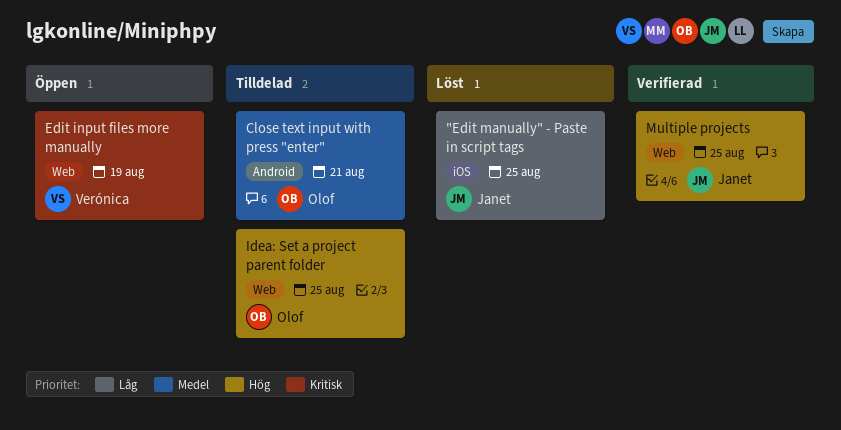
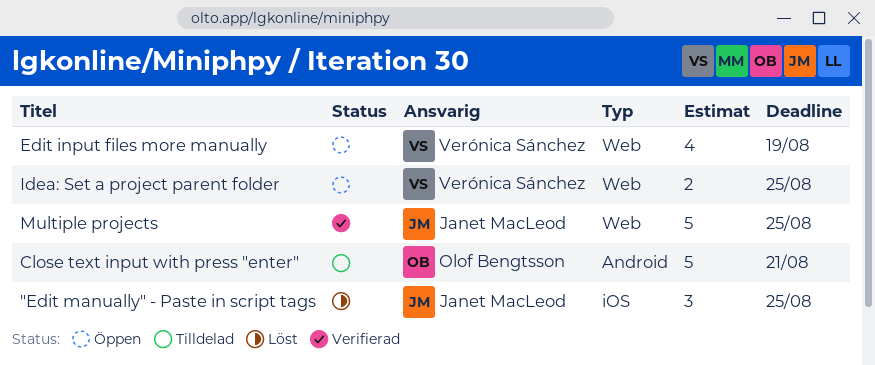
Idea: Set a project parent folder, status: Tilldelad -> Öppen
Idea: Set a project parent folder, owner: Olof Bengtsson -> Verónica Sánchez

